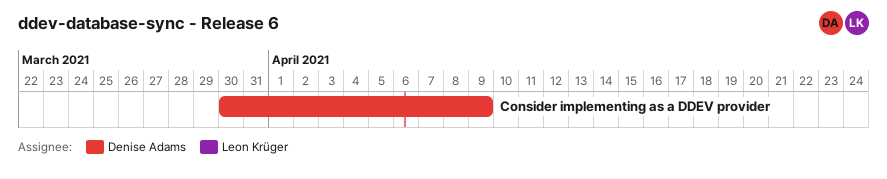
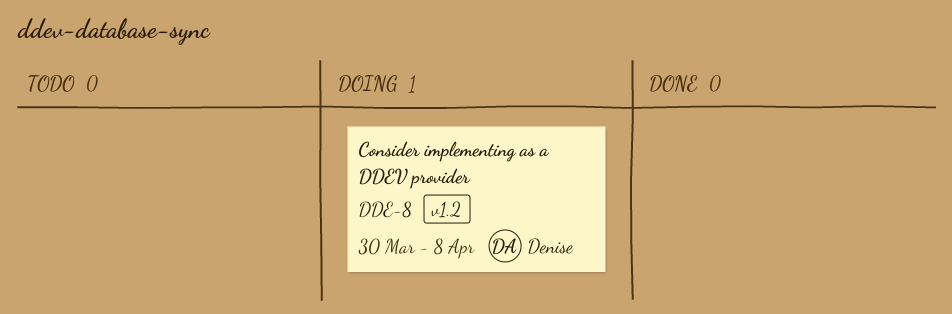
Consider implementing as a DDEV provider, due: Apr 9 -> Apr 8

